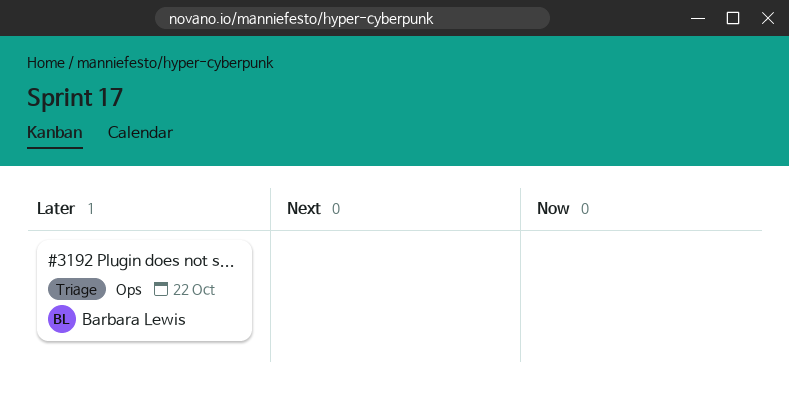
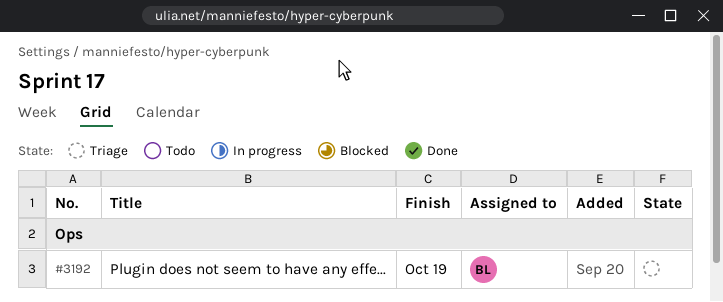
#3192, due: Oct 22 -> Oct 19

